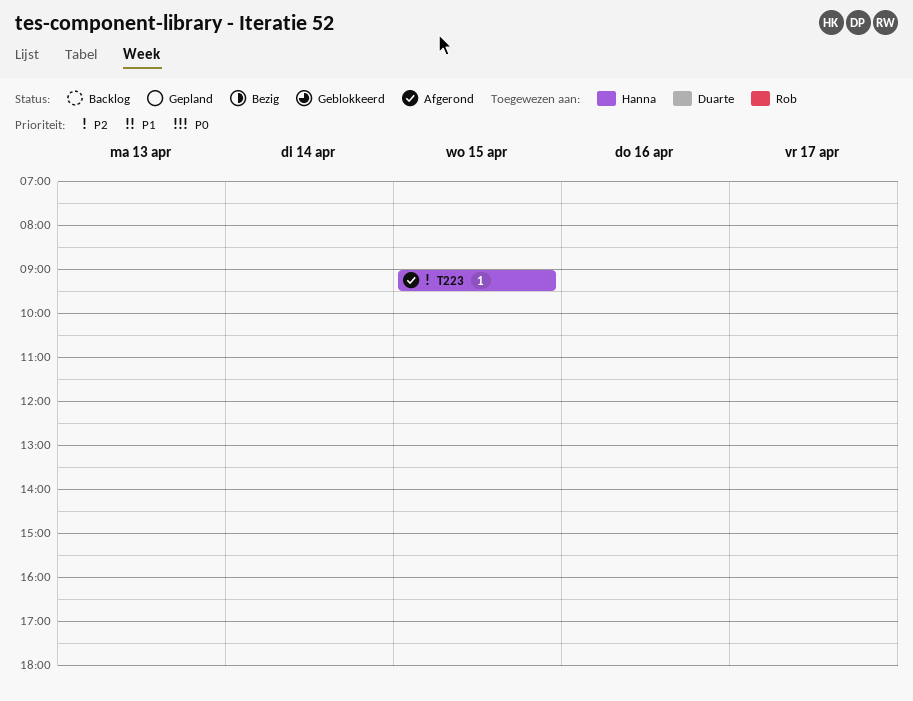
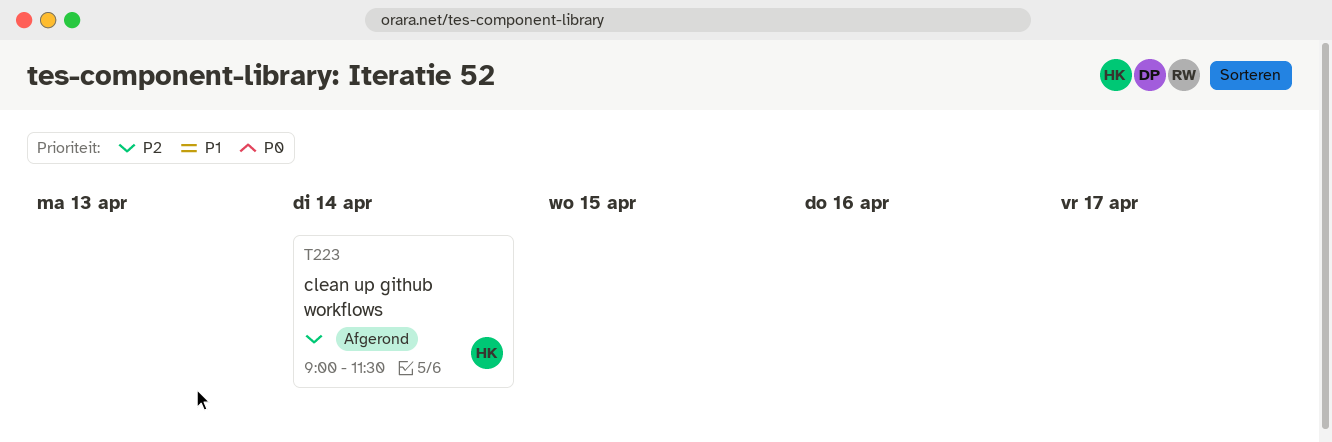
T223, day: Apr 15 -> Apr 14
T223, ends: 09:30 -> 11:30

